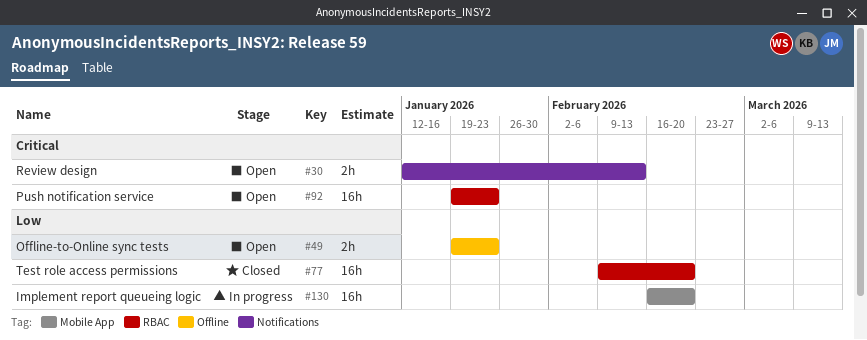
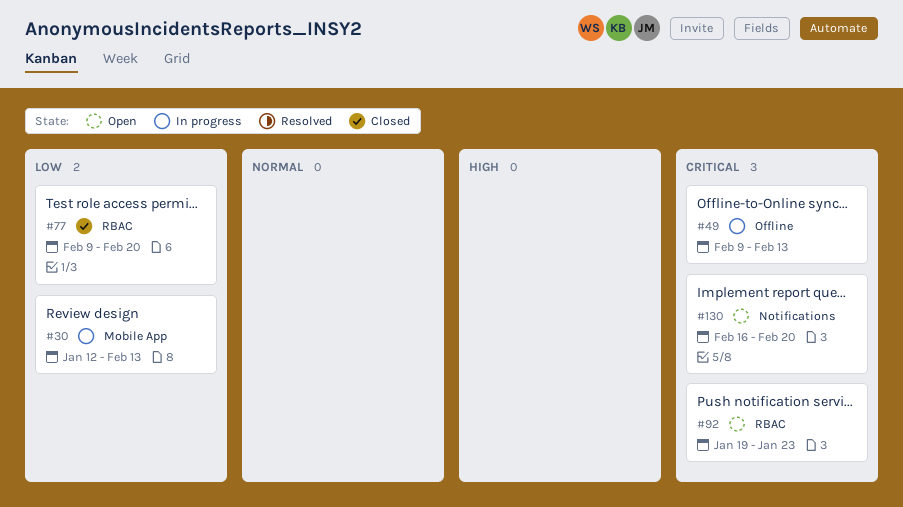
#30, status: Open -> In progress
#30, priority: Critical -> Low
#30, label: Notifications -> Mobile App
#49, status: Open -> In progress
#49, priority: Low -> Critical
#49, start: Jan 19 -> Feb 9
#49, due: Jan 23 -> Feb 13
#130, status: In progress -> Open
#130, priority: Low -> Critical
#130, label: Mobile App -> Notifications

